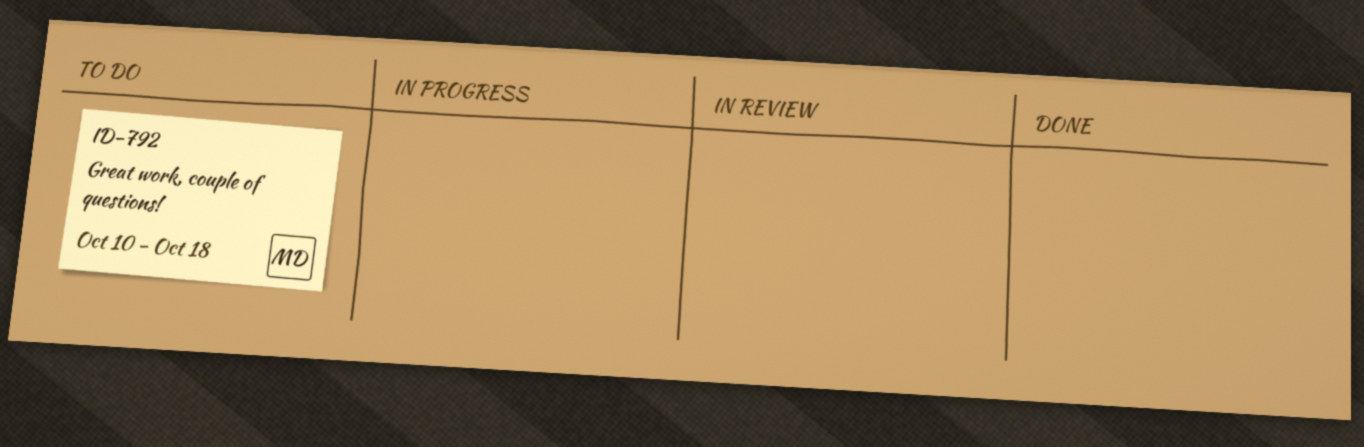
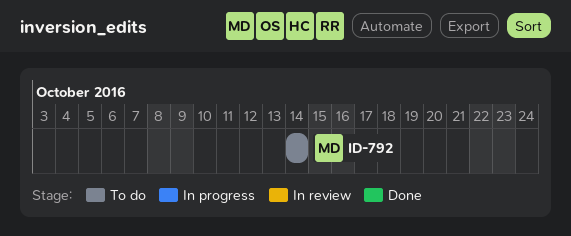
ID-792, start: Oct 10 -> Oct 14
ID-792, due: Oct 18 -> Oct 14

